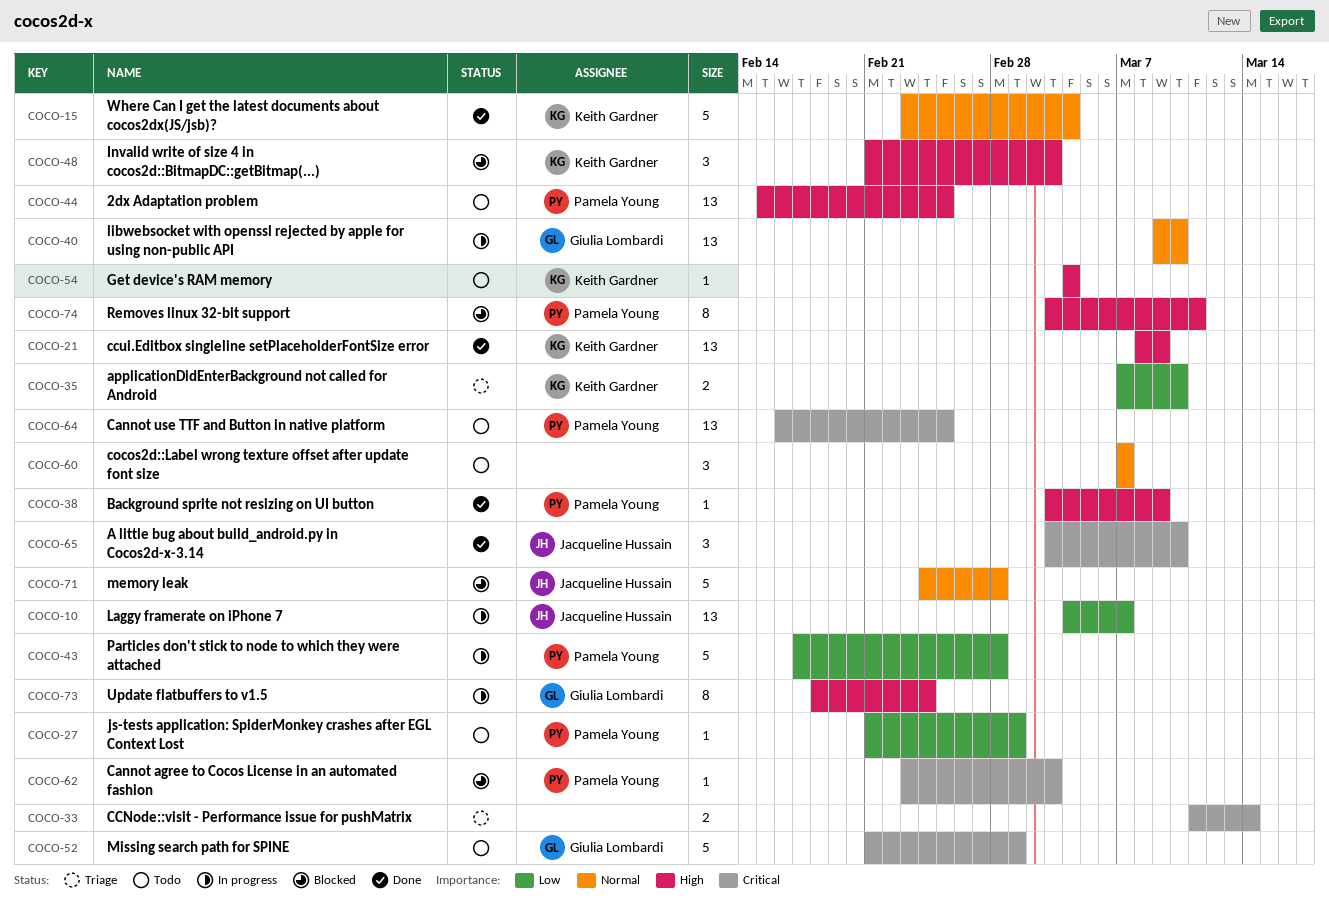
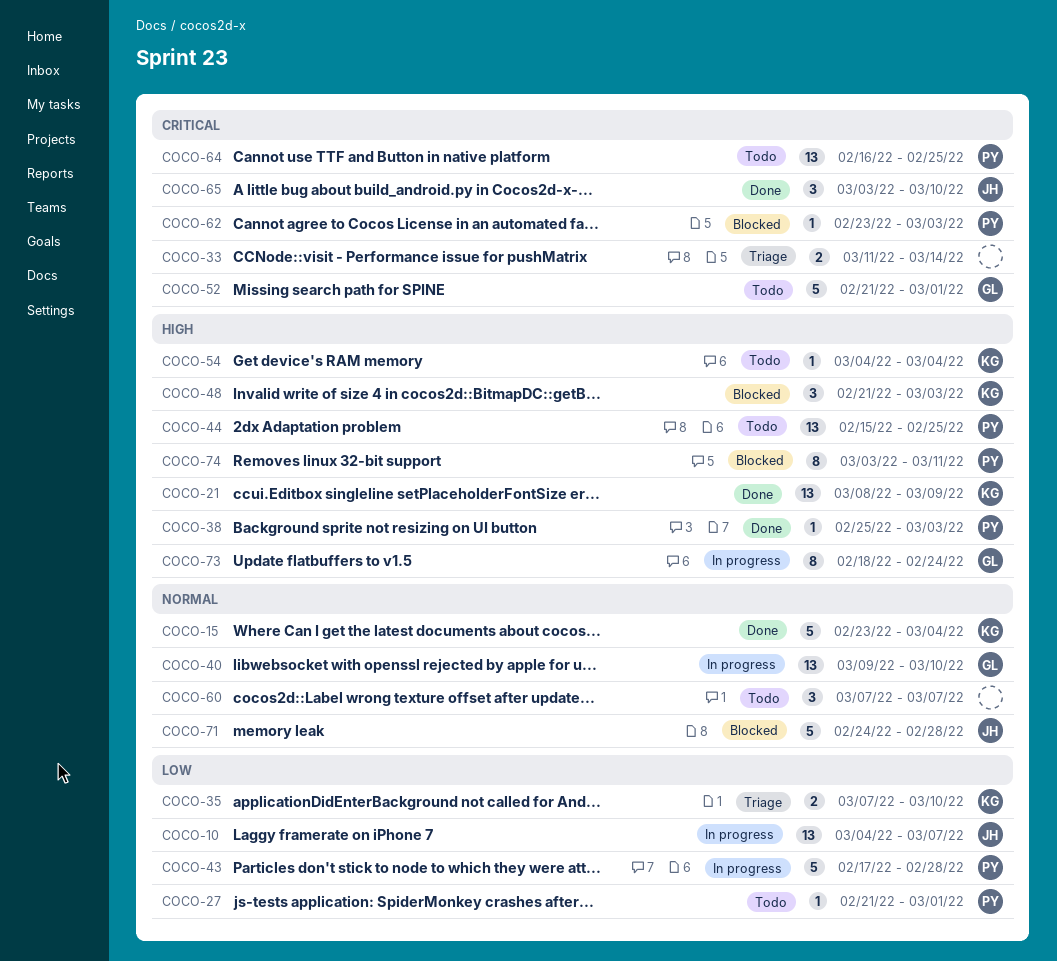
COCO-38, start: Mar 3 -> Feb 25
COCO-38, due: Mar 9 -> Mar 3

